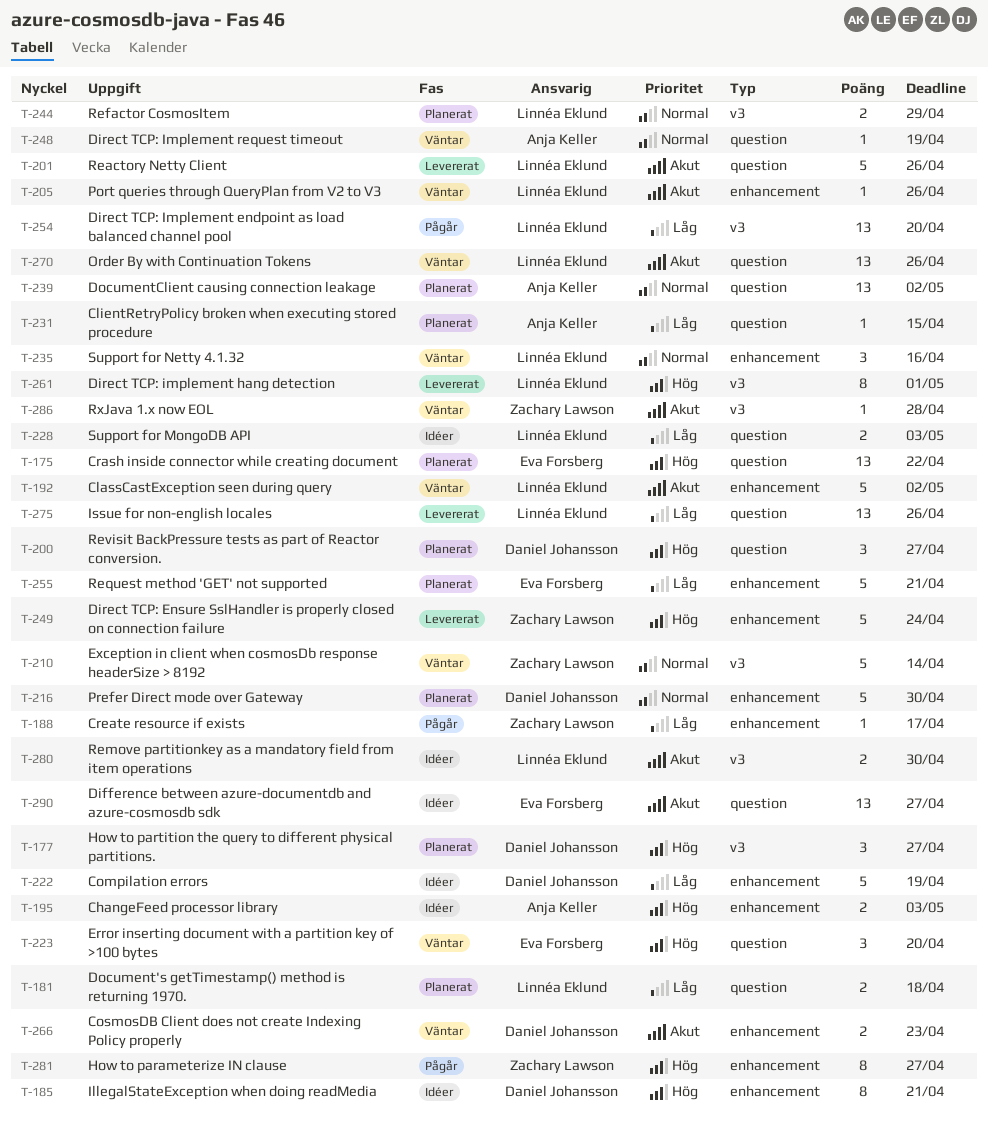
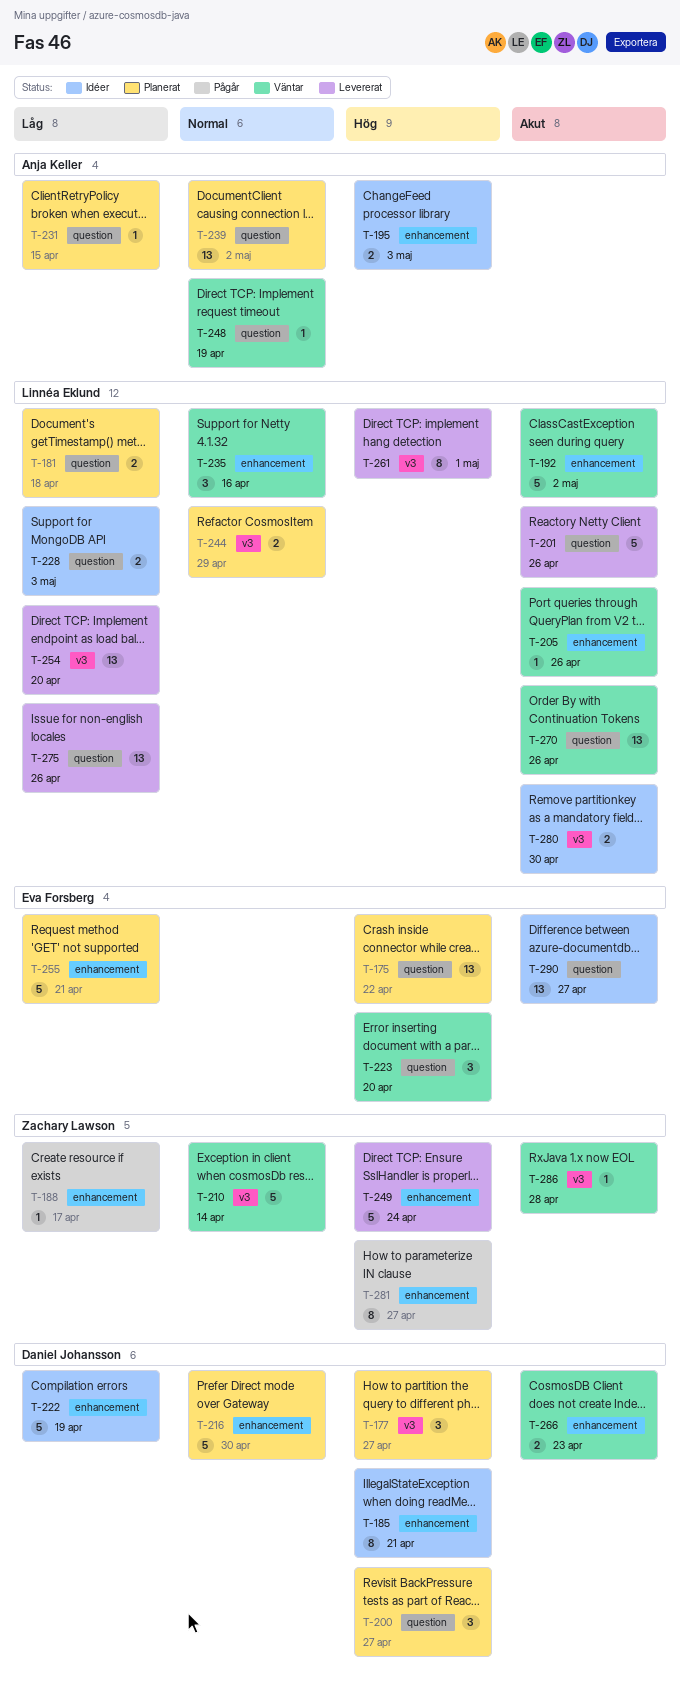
T-254, status: Pågår -> Levererat

